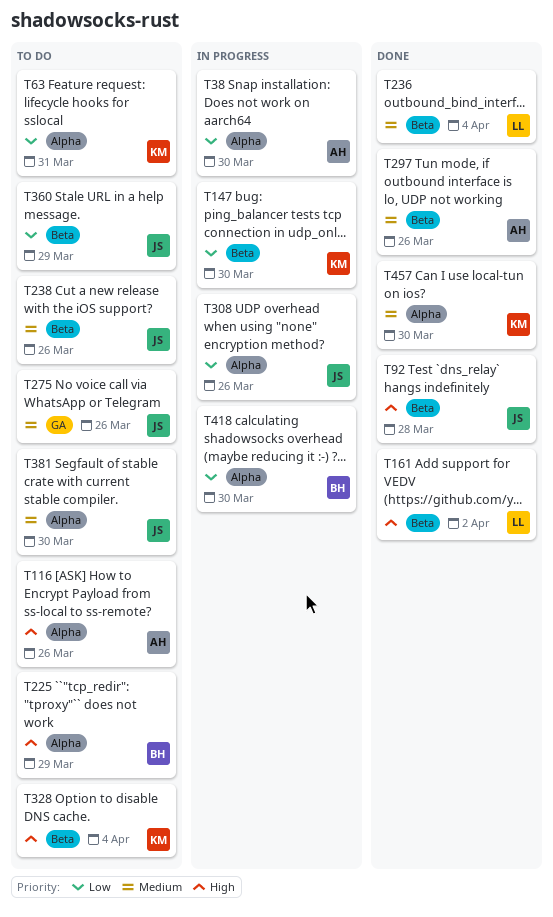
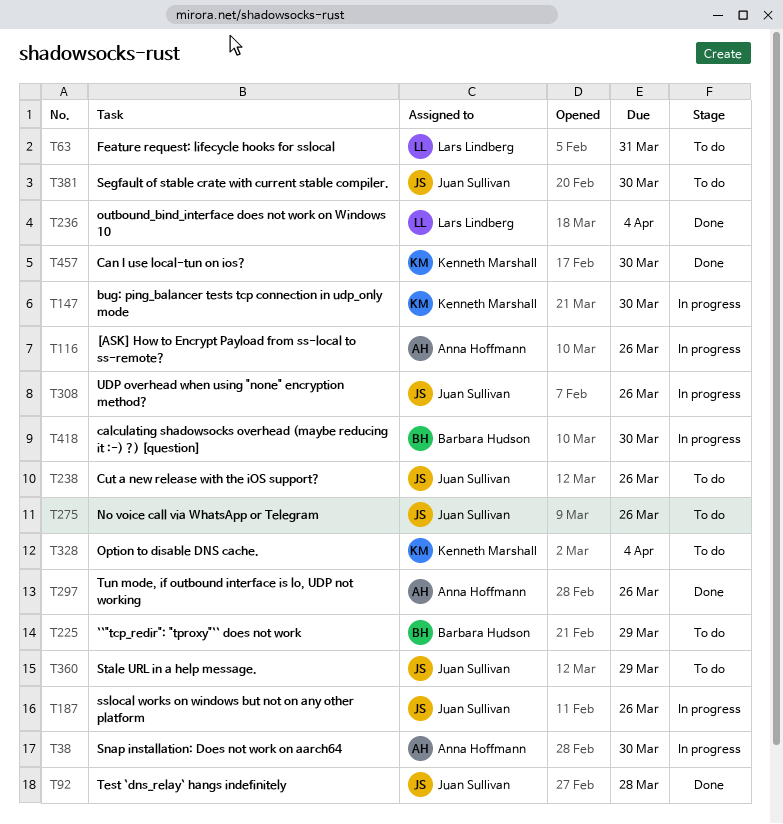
T63, owner: Kenneth Marshall -> Lars Lindberg
T116, status: To do -> In progress
T161: present -> none
T187: none -> present

